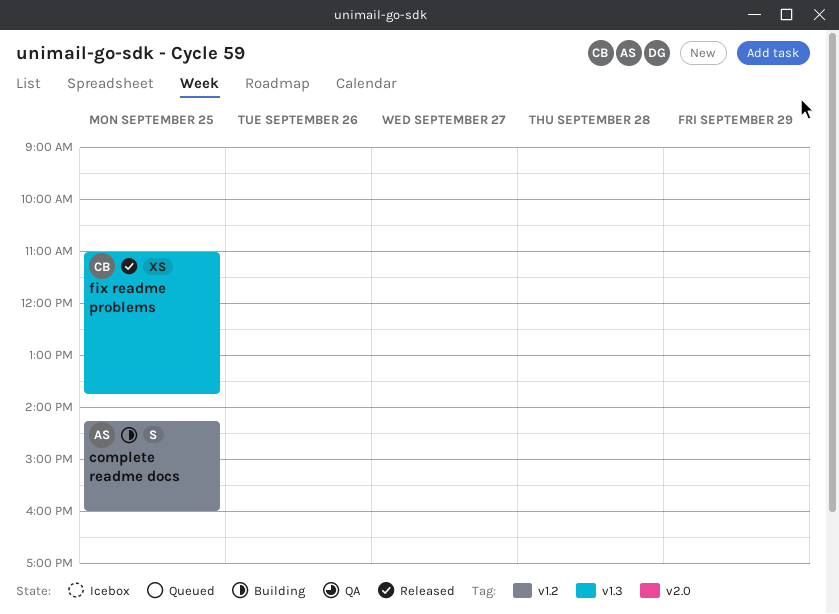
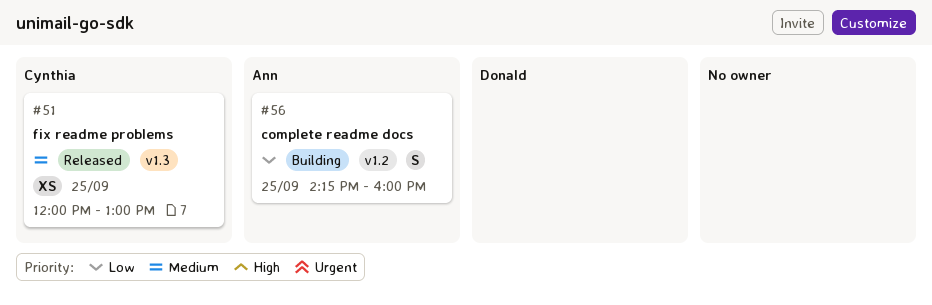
fix readme problems, begins: 11:00 -> 12:00
fix readme problems, ends: 13:45 -> 13:00

